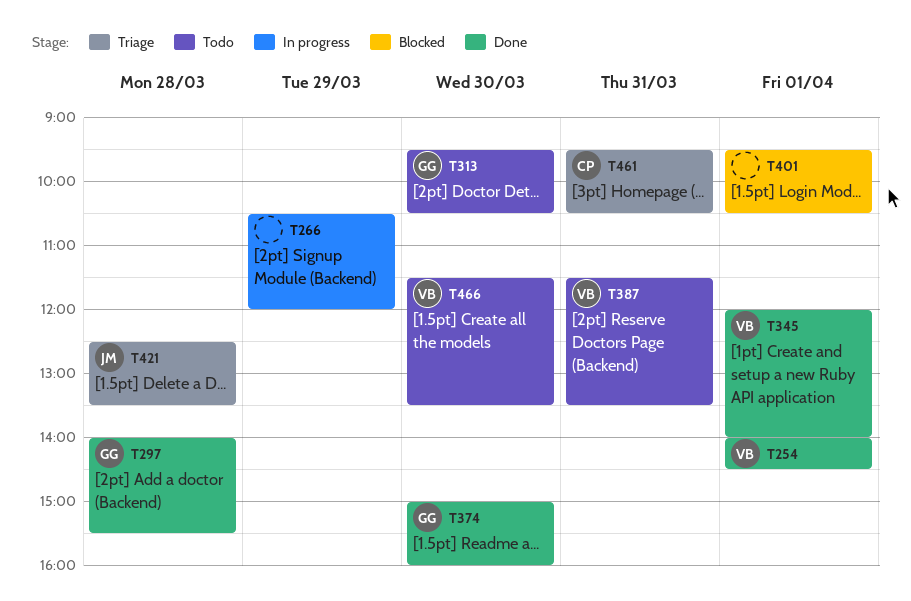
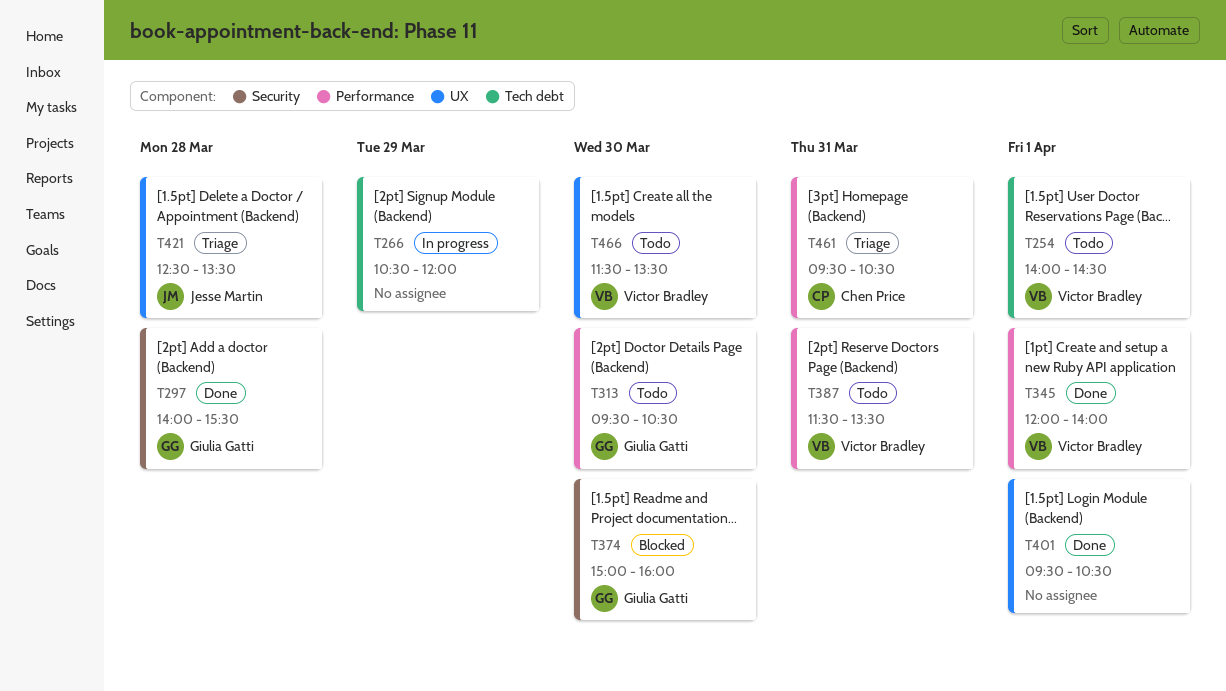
T254, status: Done -> Todo
T374, status: Done -> Blocked
T401, status: Blocked -> Done

